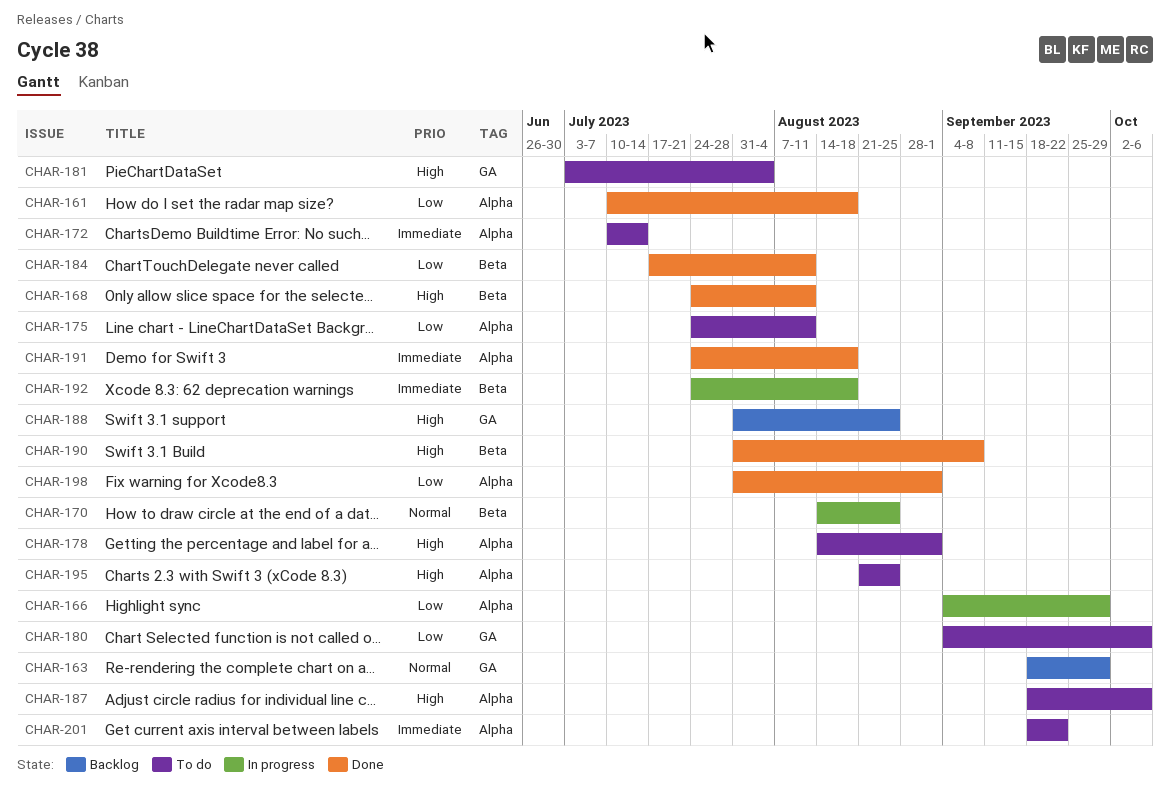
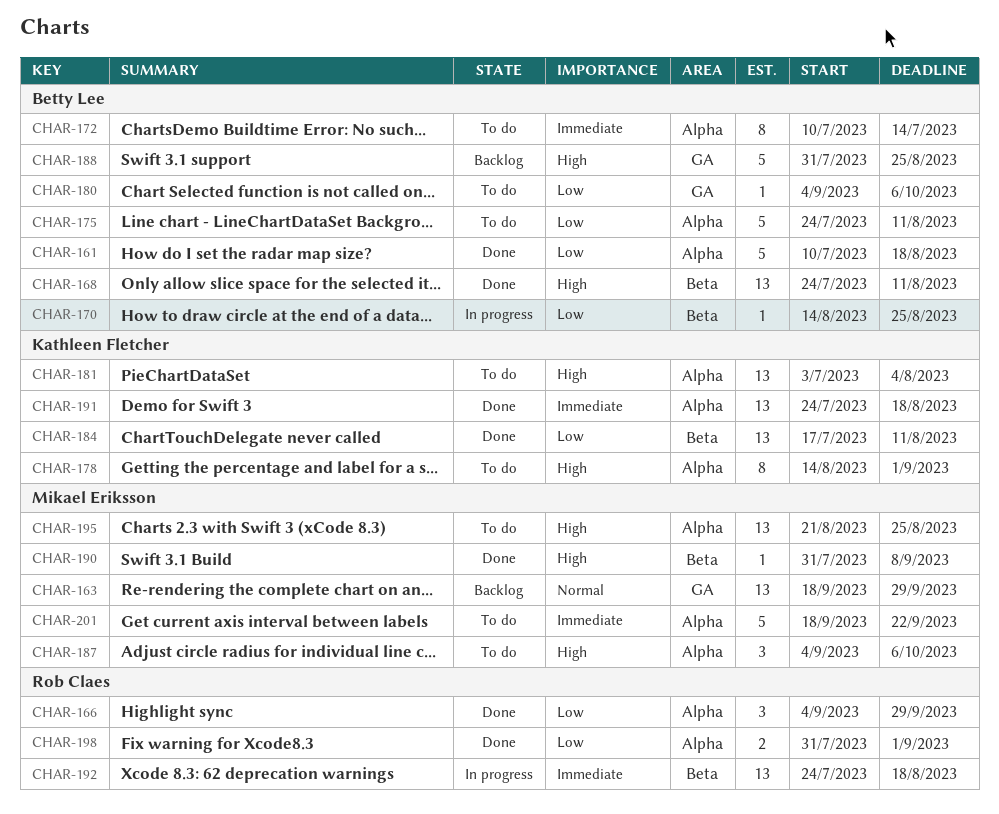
CHAR-166, status: In progress -> Done
CHAR-170, priority: Normal -> Low
CHAR-181, label: GA -> Alpha
CHAR-187, start: Sep 18 -> Sep 4

